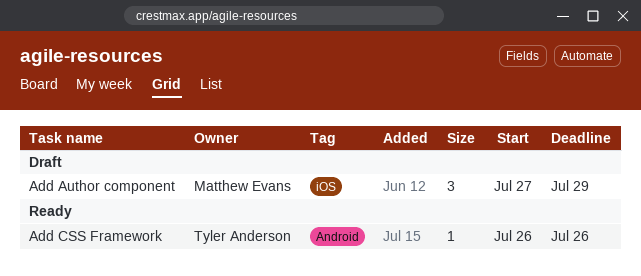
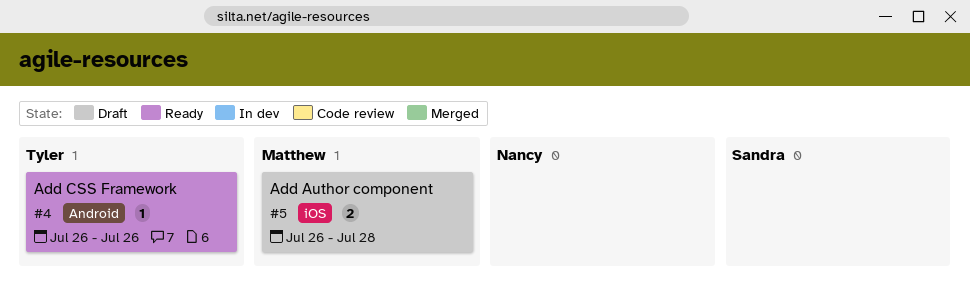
Add Author component, estimate: 3 -> 2
Add Author component, start: Jul 27 -> Jul 26
Add Author component, due: Jul 29 -> Jul 28

